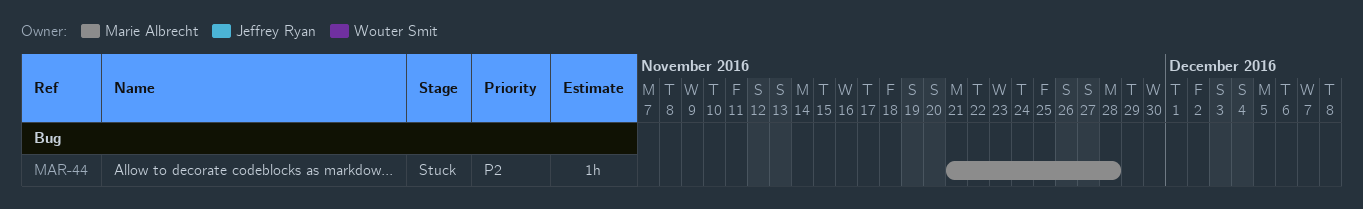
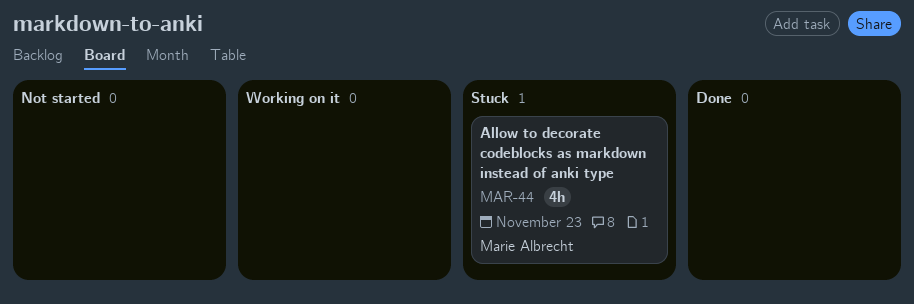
MAR-44, estimate: 1h -> 4h
MAR-44, due: Nov 28 -> Nov 23

